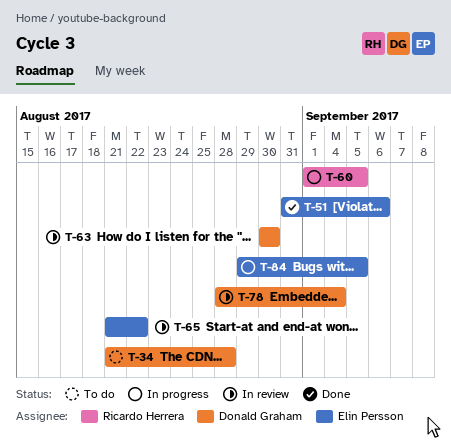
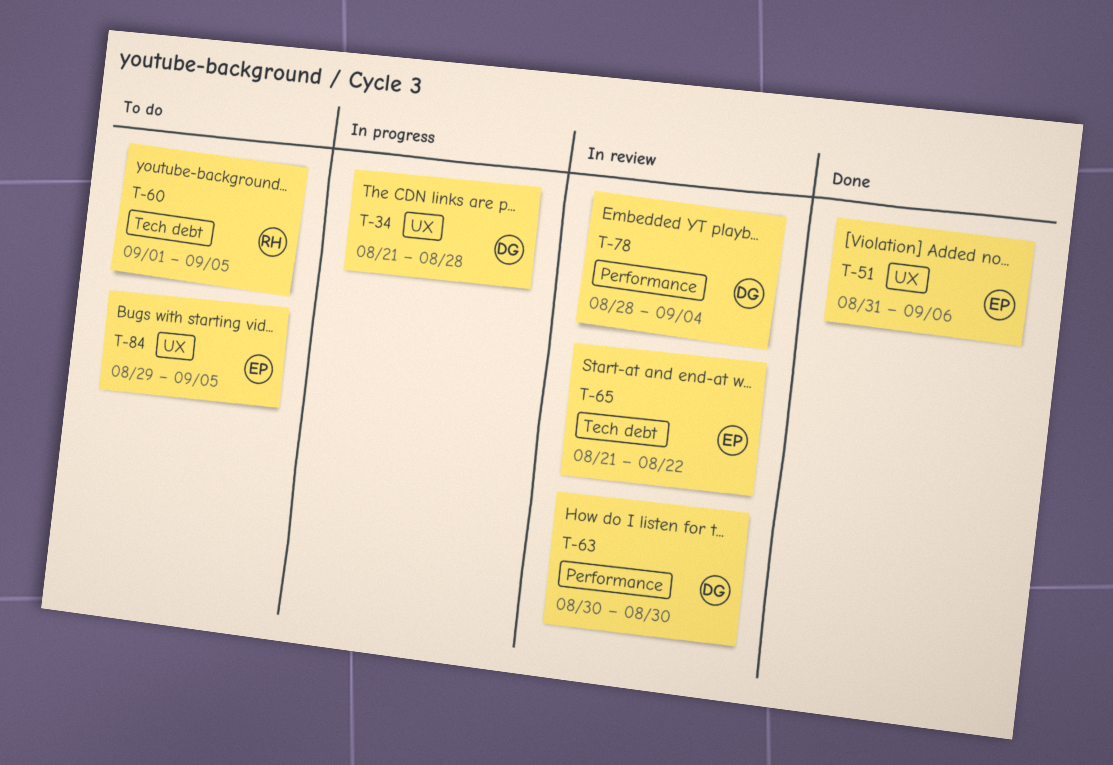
T-34, status: To do -> In progress
T-60, status: In progress -> To do
T-84, status: In progress -> To do

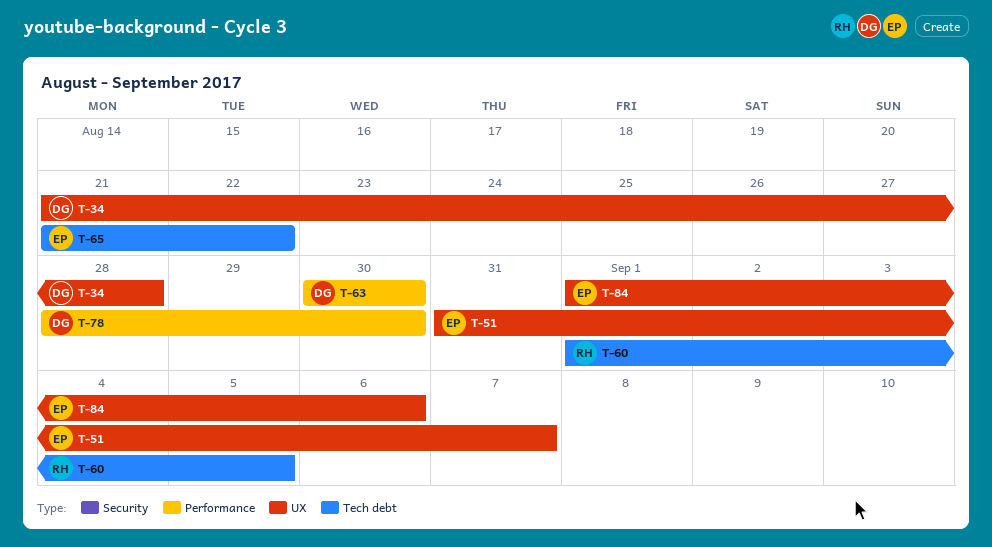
T-51, due: Sep 6 -> Sep 7
T-78, due: Sep 4 -> Aug 30
T-84, start: Aug 29 -> Sep 1
T-84, due: Sep 5 -> Sep 6

